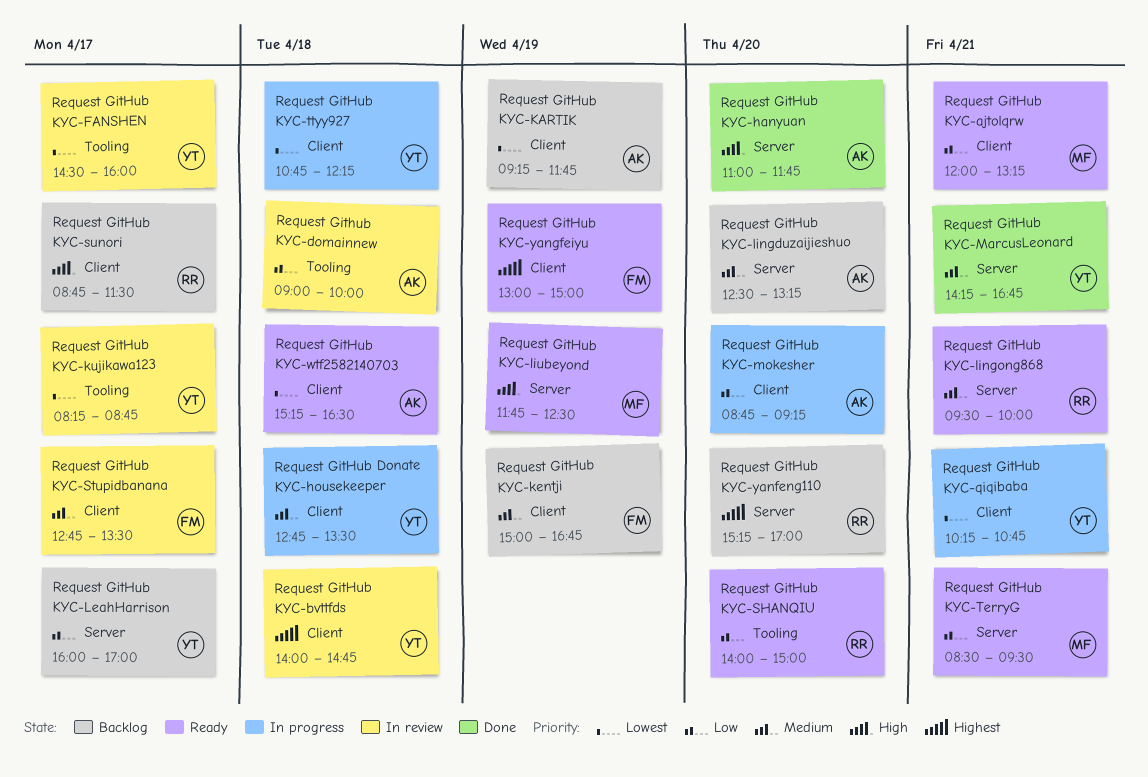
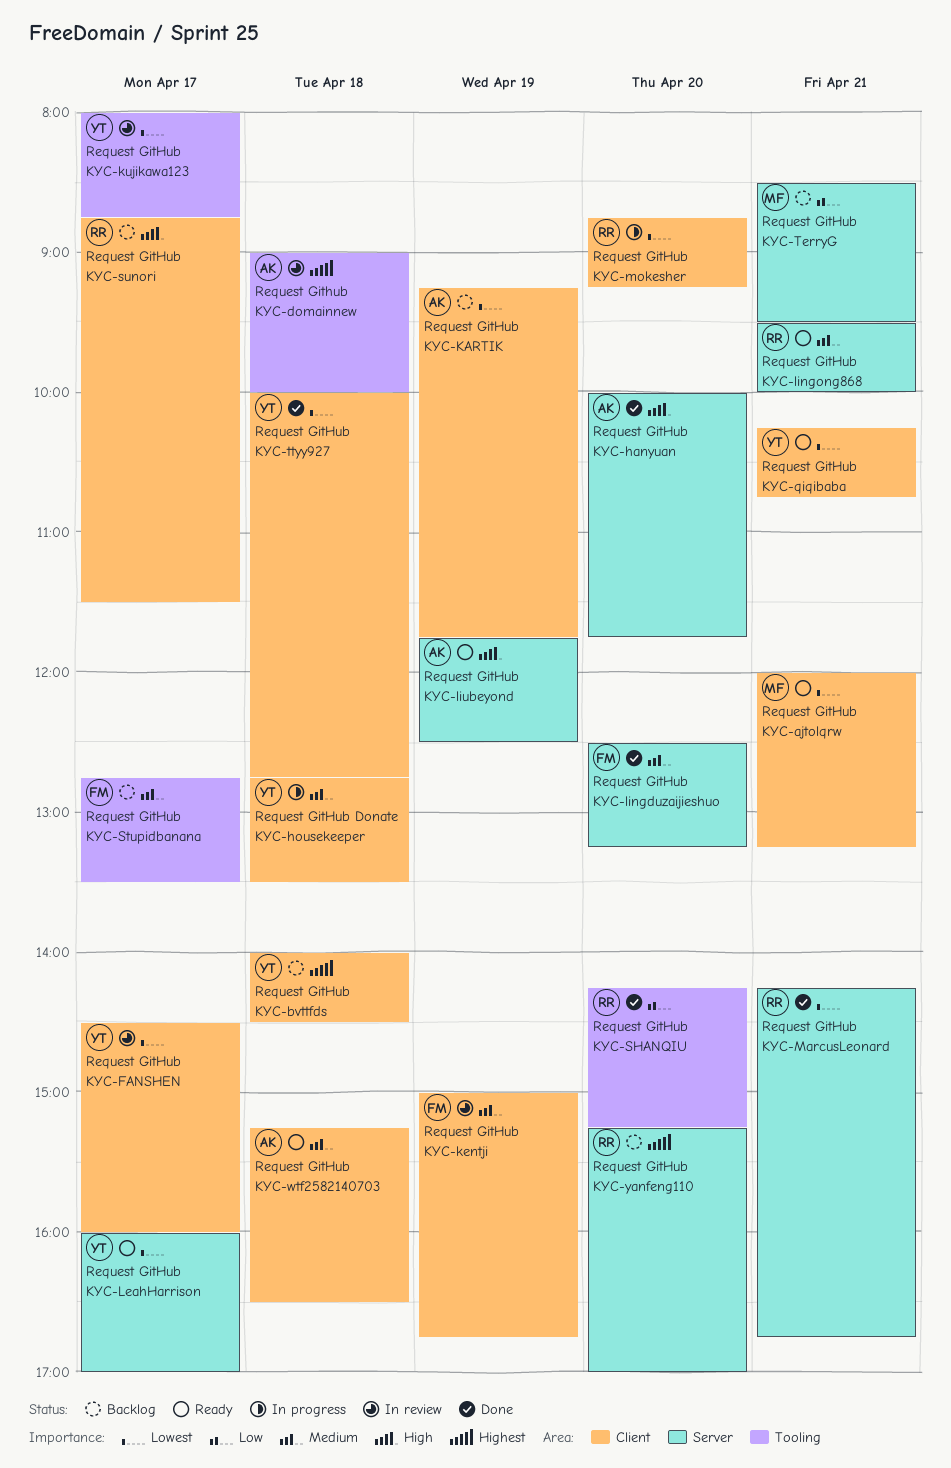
Request GitHub KYC-ajtolqrw, priority: Low -> Lowest
Request GitHub KYC-bvttfds, status: In review -> Backlog
Request GitHub KYC-bvttfds, ends: 14:45 -> 14:30
Request Github KYC-domainnew, priority: Low -> Highest
Request GitHub KYC-FANSHEN, label: Tooling -> Client
Request GitHub KYC-hanyuan, begins: 11:00 -> 10:00
Request GitHub KYC-kentji, status: Backlog -> In review
Request GitHub KYC-kujikawa123, begins: 08:15 -> 08:00
Request GitHub KYC-LeahHarrison, status: Backlog -> Ready
Request GitHub KYC-LeahHarrison, priority: Low -> Lowest
Request GitHub KYC-lingduzaijieshuo, status: Backlog -> Done
Request GitHub KYC-lingduzaijieshuo, owner: AK -> FM
Request GitHub KYC-liubeyond, owner: MF -> AK
Request GitHub KYC-MarcusLeonard, owner: YT -> RR
Request GitHub KYC-MarcusLeonard, priority: Medium -> Lowest
Request GitHub KYC-mokesher, owner: AK -> RR
Request GitHub KYC-mokesher, priority: Low -> Lowest
Request GitHub KYC-qiqibaba, status: In progress -> Ready
Request GitHub KYC-SHANQIU, status: Ready -> Done
Request GitHub KYC-SHANQIU, begins: 14:00 -> 14:15
Request GitHub KYC-SHANQIU, ends: 15:00 -> 15:15
Request GitHub KYC-Stupidbanana, status: In review -> Backlog
Request GitHub KYC-Stupidbanana, label: Client -> Tooling
Request GitHub KYC-TerryG, status: Ready -> Backlog
Request GitHub KYC-ttyy927, status: In progress -> Done
Request GitHub KYC-ttyy927, begins: 10:45 -> 10:00
Request GitHub KYC-ttyy927, ends: 12:15 -> 12:45
Request GitHub KYC-wtf2582140703, priority: Lowest -> Medium
Request GitHub KYC-yangfeiyu: present -> none

